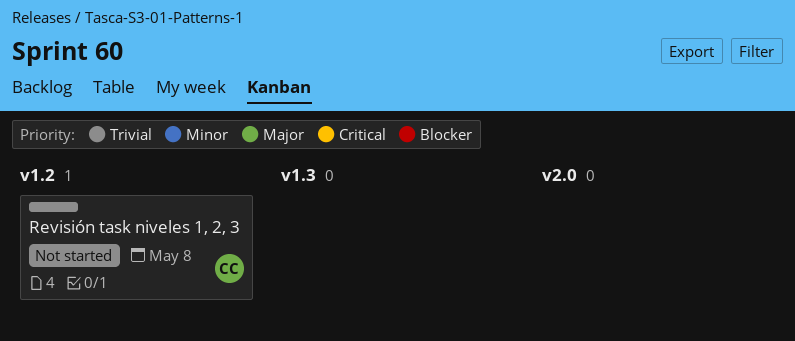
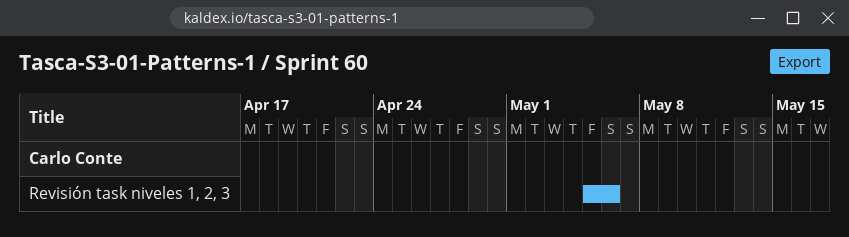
Revisión task niveles 1, 2, 3, due: May 8 -> May 6

